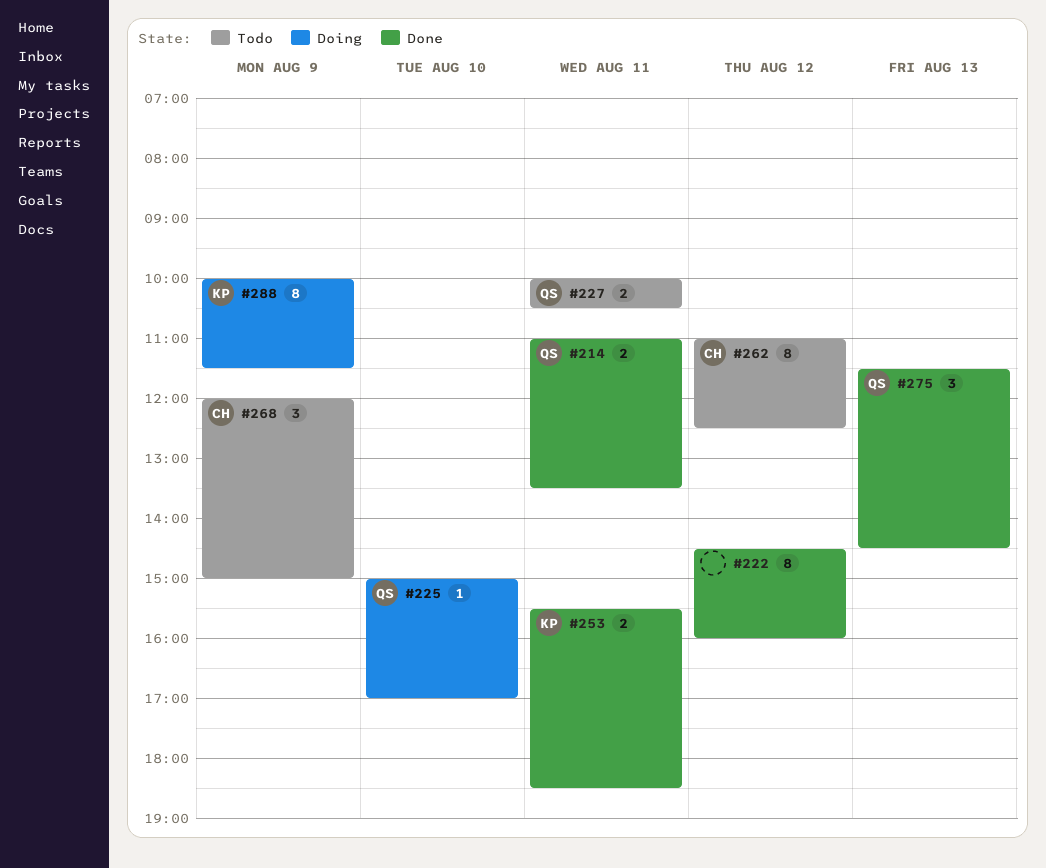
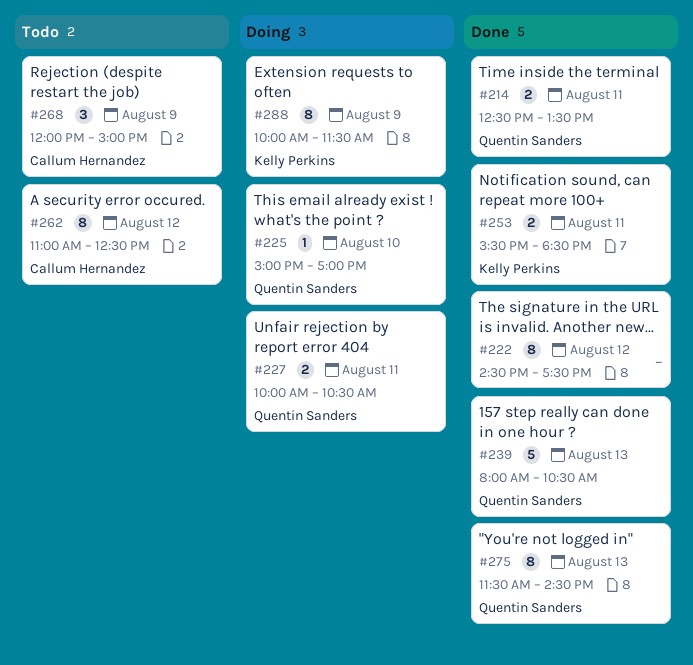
#214, begins: 11:00 -> 12:30
#222, ends: 16:00 -> 17:30
#227, status: Todo -> Doing
#239: none -> present
#275, estimate: 3 -> 8

